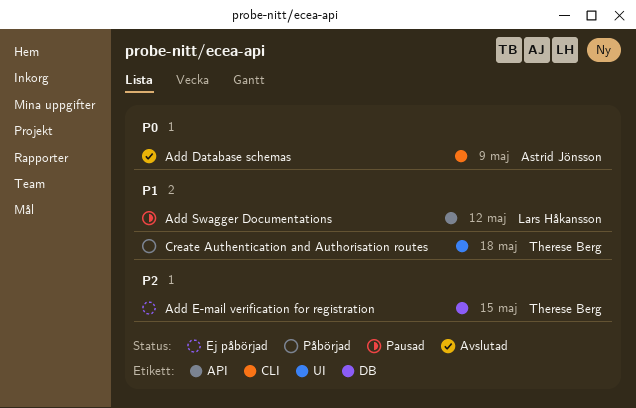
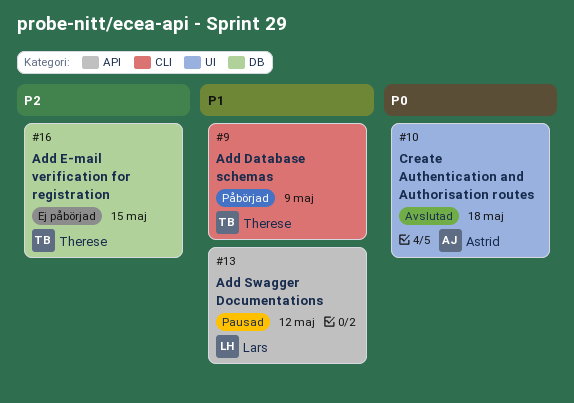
Add Database schemas, status: Avslutad -> Påbörjad
Add Database schemas, owner: Astrid Jönsson -> Therese Berg
Add Database schemas, priority: P0 -> P1
Create Authentication and Authorisation routes, status: Påbörjad -> Avslutad
Create Authentication and Authorisation routes, owner: Therese Berg -> Astrid Jönsson
Create Authentication and Authorisation routes, priority: P1 -> P0

